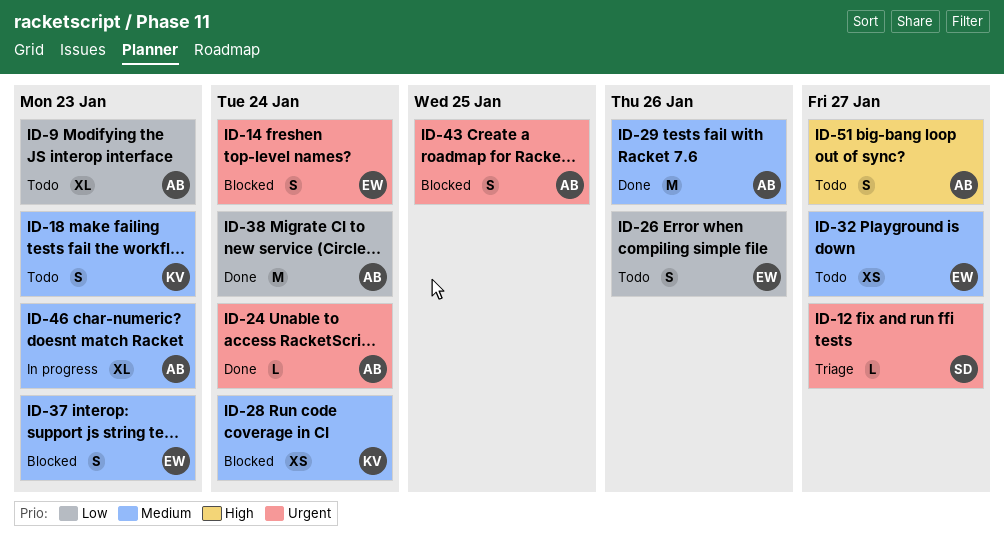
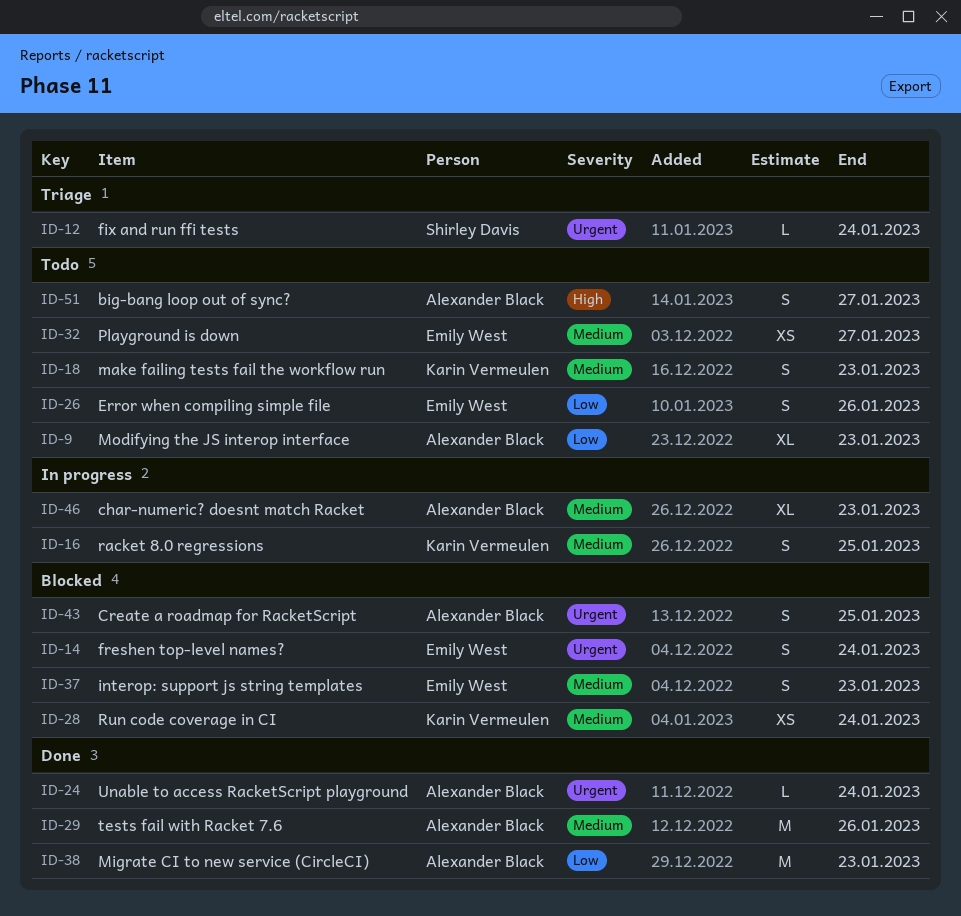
ID-12, due: Jan 27 -> Jan 24
ID-16: none -> present
ID-38, due: Jan 24 -> Jan 23

